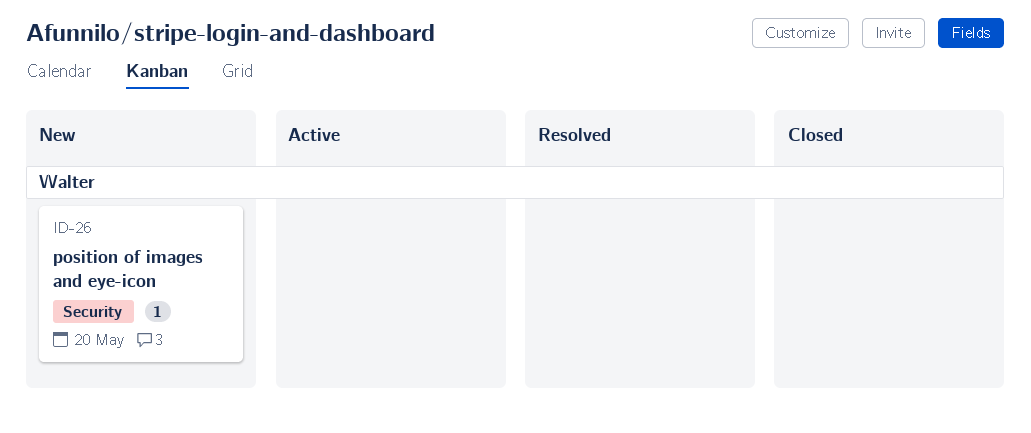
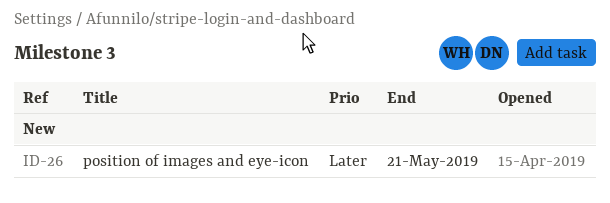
ID-26, due: May 20 -> May 21

